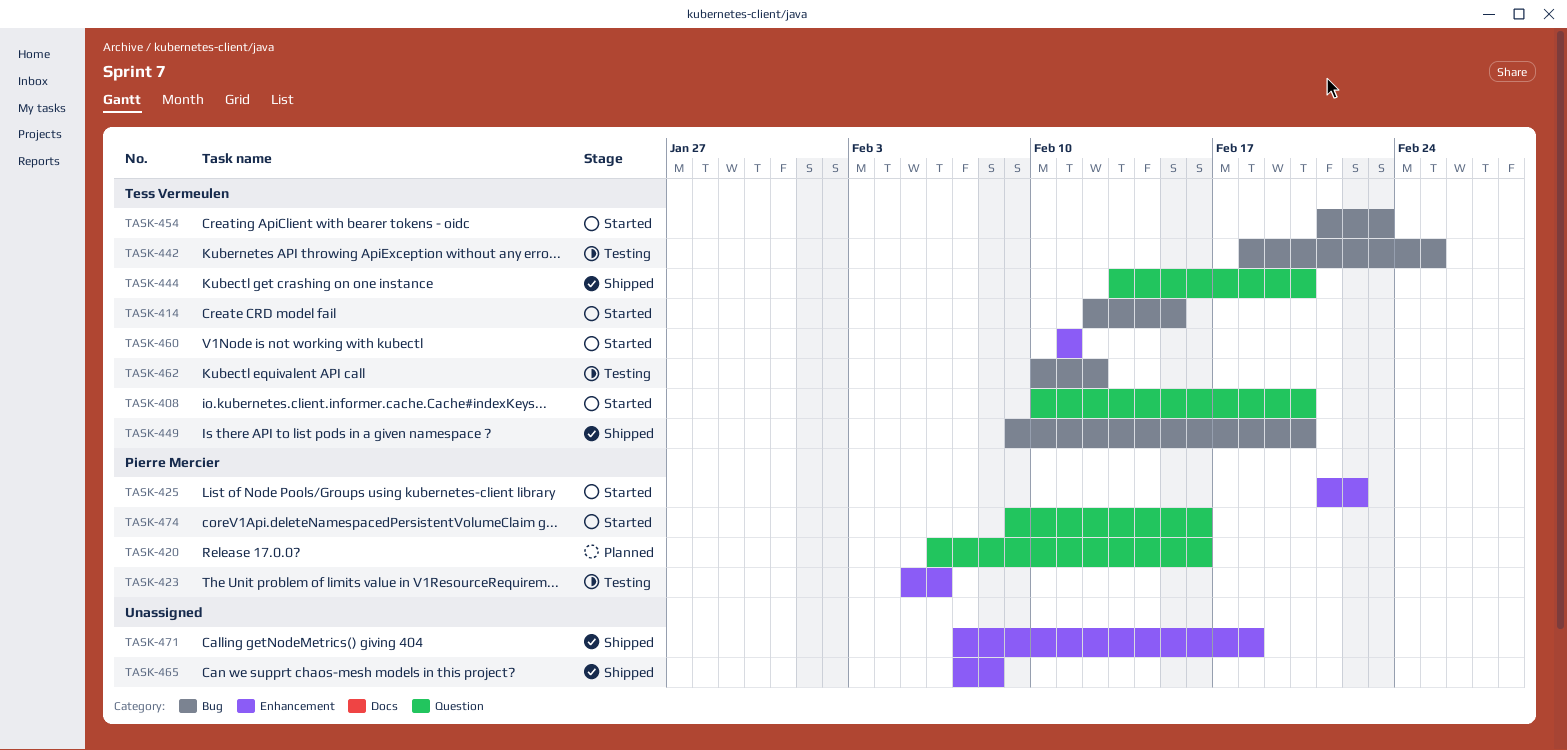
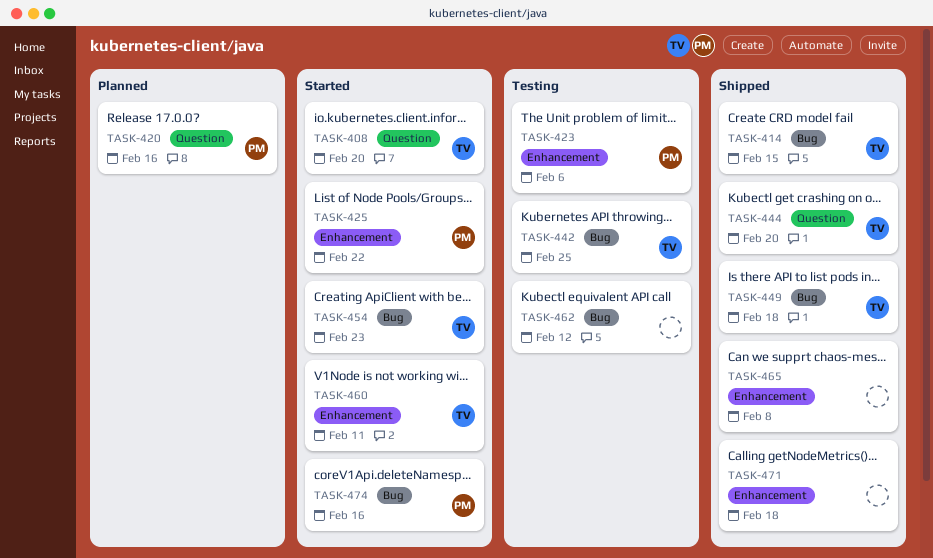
TASK-414, status: Started -> Shipped
TASK-449, due: Feb 20 -> Feb 18
TASK-462, owner: Tess Vermeulen -> none
TASK-474, label: Question -> Bug

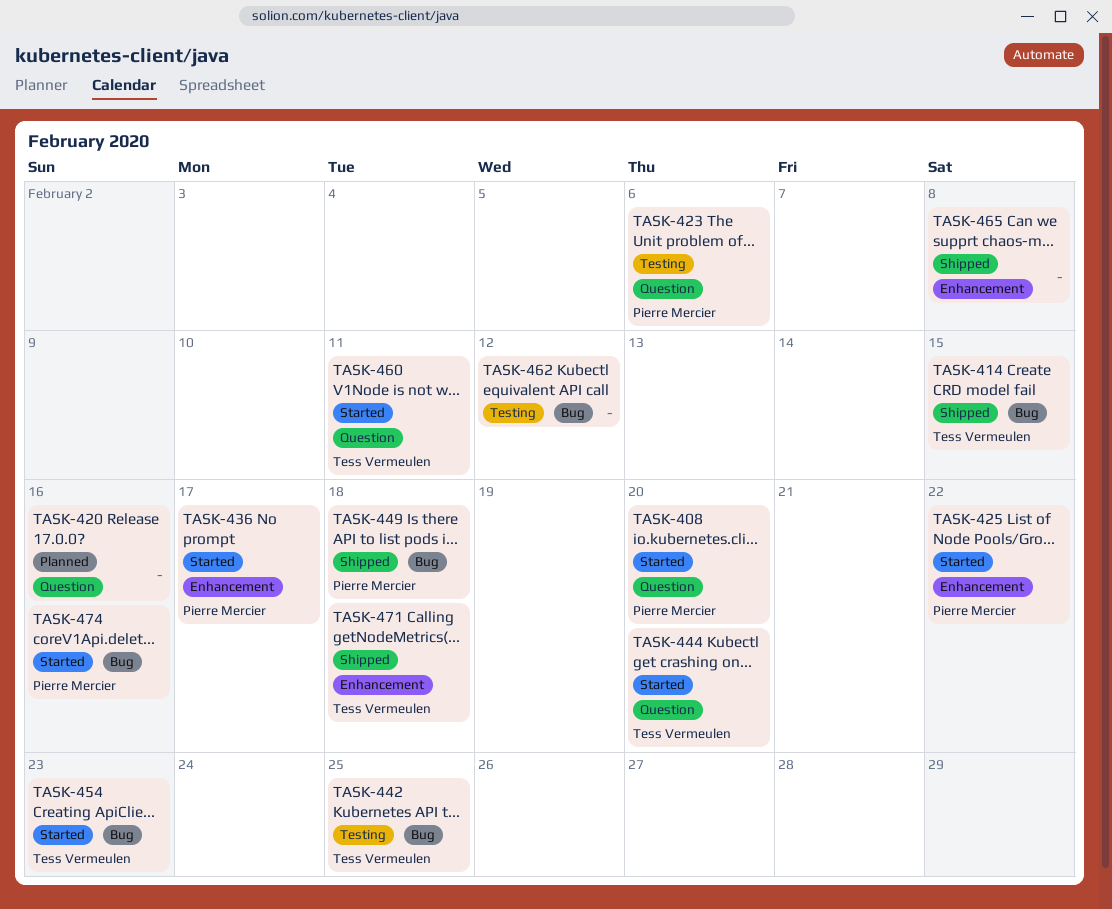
TASK-408, owner: Tess Vermeulen -> Pierre Mercier
TASK-420, owner: Pierre Mercier -> none
TASK-423, label: Enhancement -> Question
TASK-436: none -> present
TASK-444, status: Shipped -> Started
TASK-449, owner: Tess Vermeulen -> Pierre Mercier
TASK-460, label: Enhancement -> Question
TASK-471, owner: none -> Tess Vermeulen

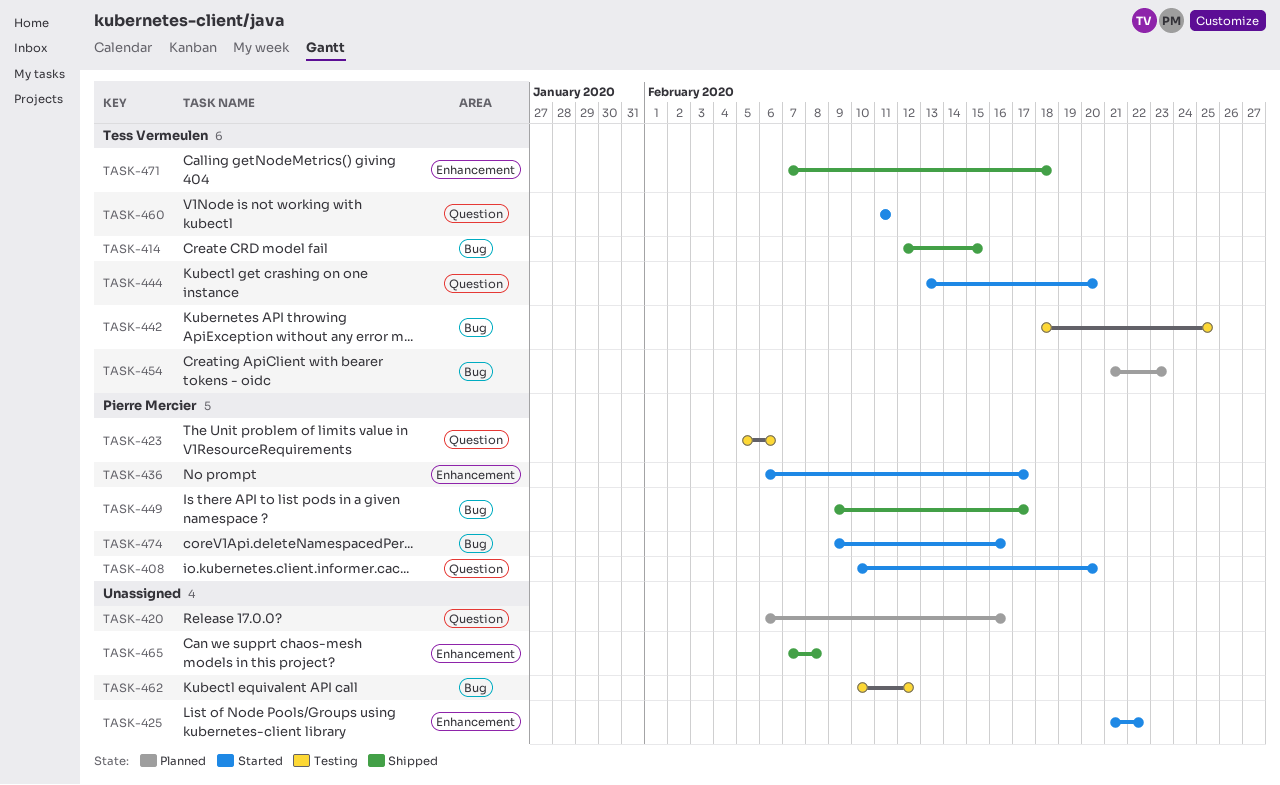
TASK-425, owner: Pierre Mercier -> none
TASK-449, due: Feb 18 -> Feb 17
TASK-454, status: Started -> Planned

